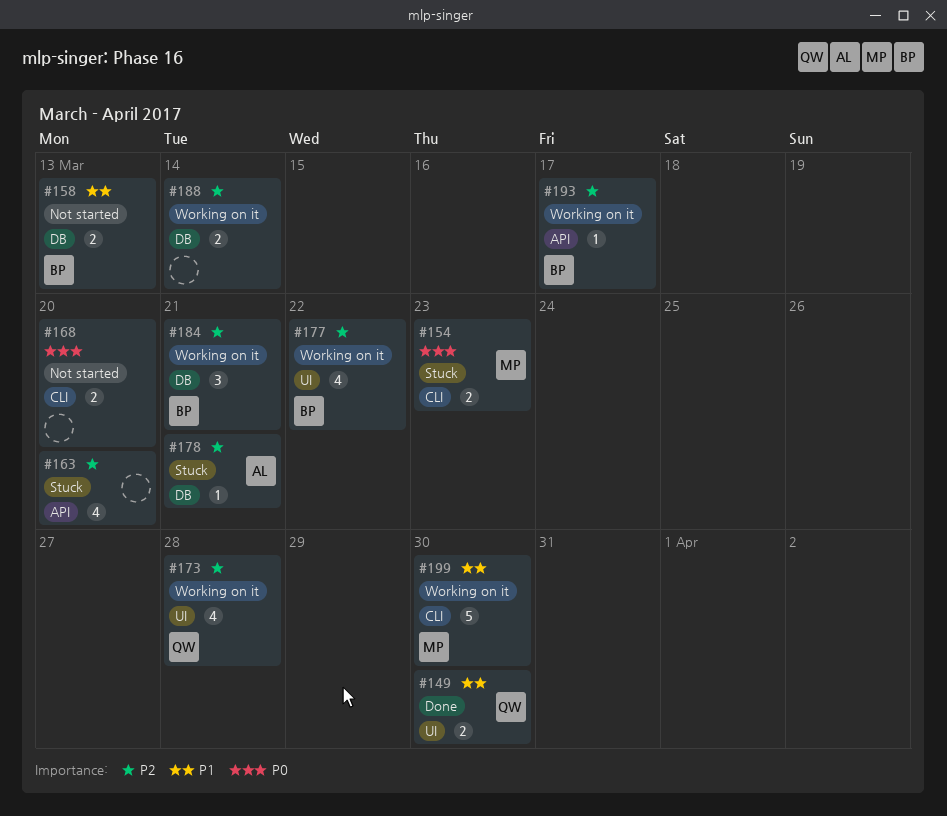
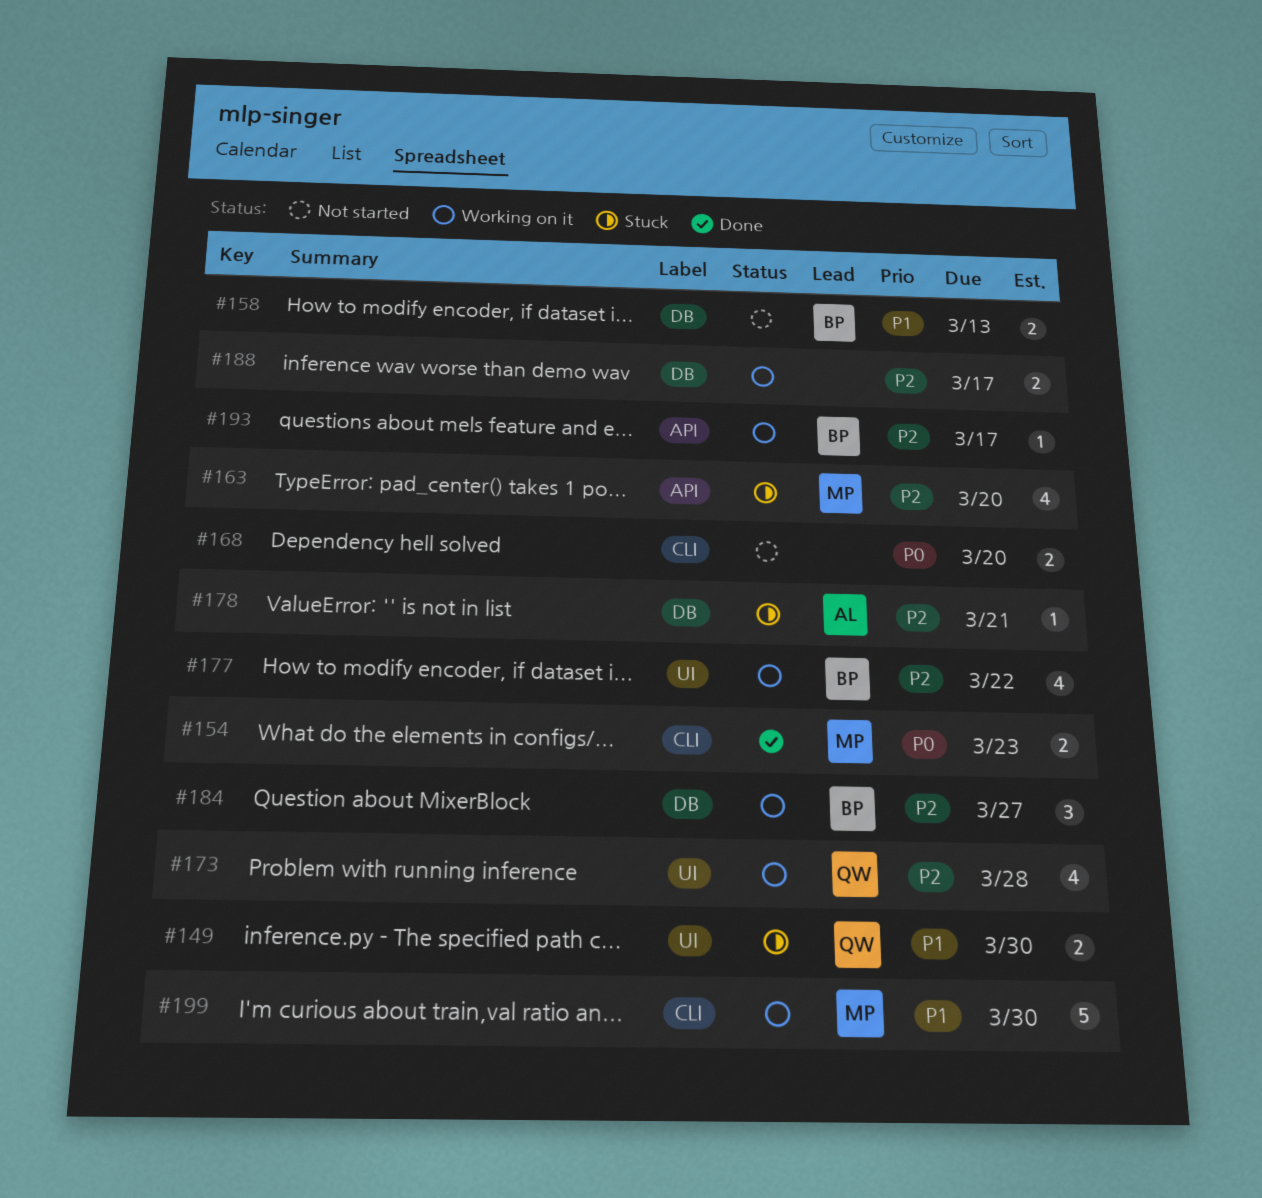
#149, status: Done -> Stuck
#154, status: Stuck -> Done
#163, owner: none -> MP
#184, due: Mar 21 -> Mar 27
#188, due: Mar 14 -> Mar 17

